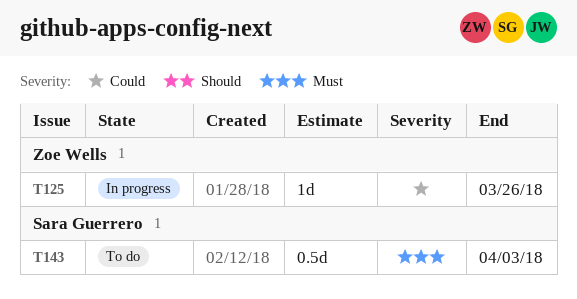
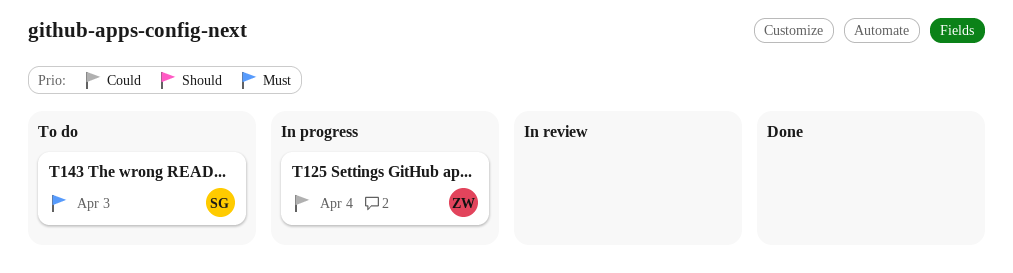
T125, due: Mar 26 -> Apr 4

